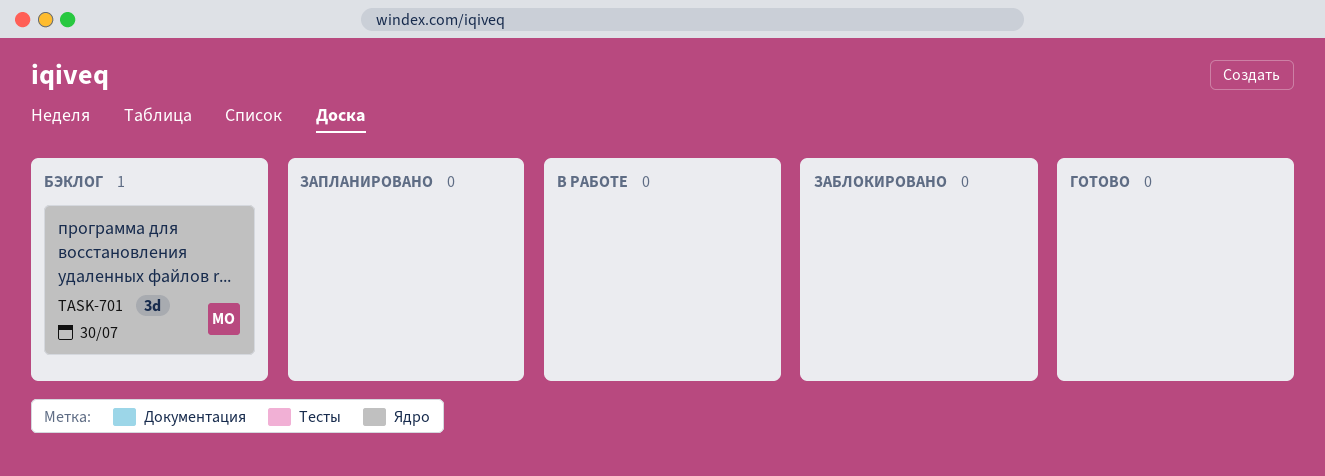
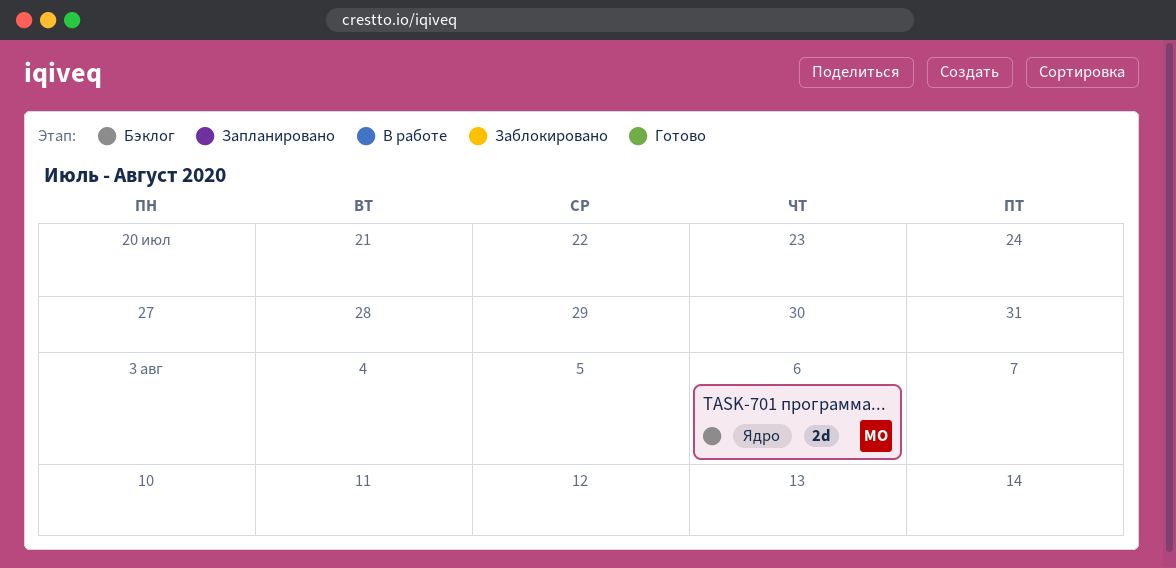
TASK-701, estimate: 3d -> 2d
TASK-701, due: Jul 30 -> Aug 6

